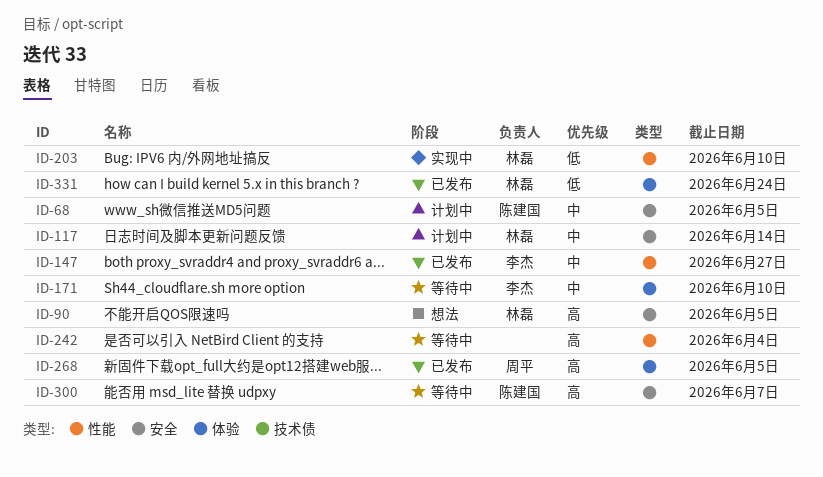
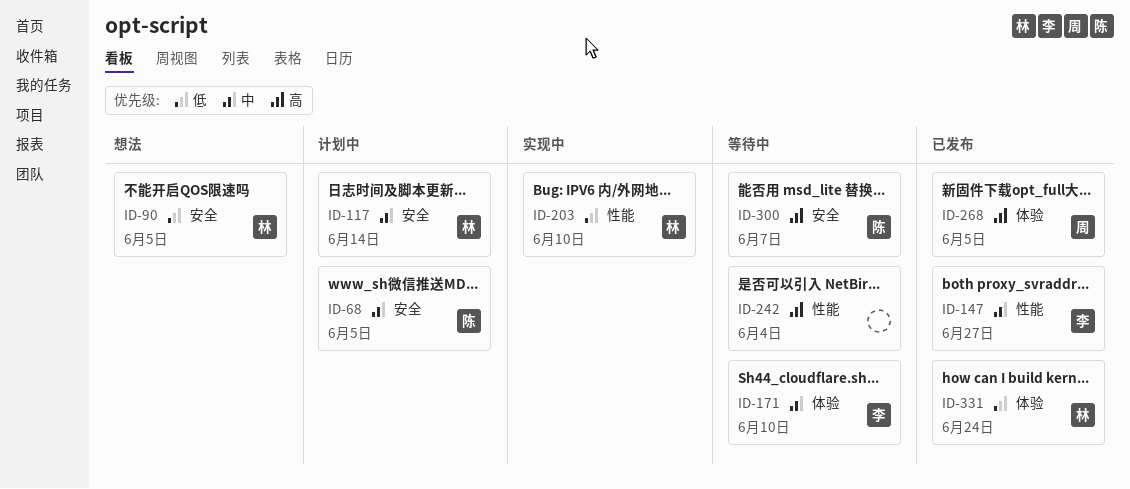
ID-90, priority: 高 -> 低

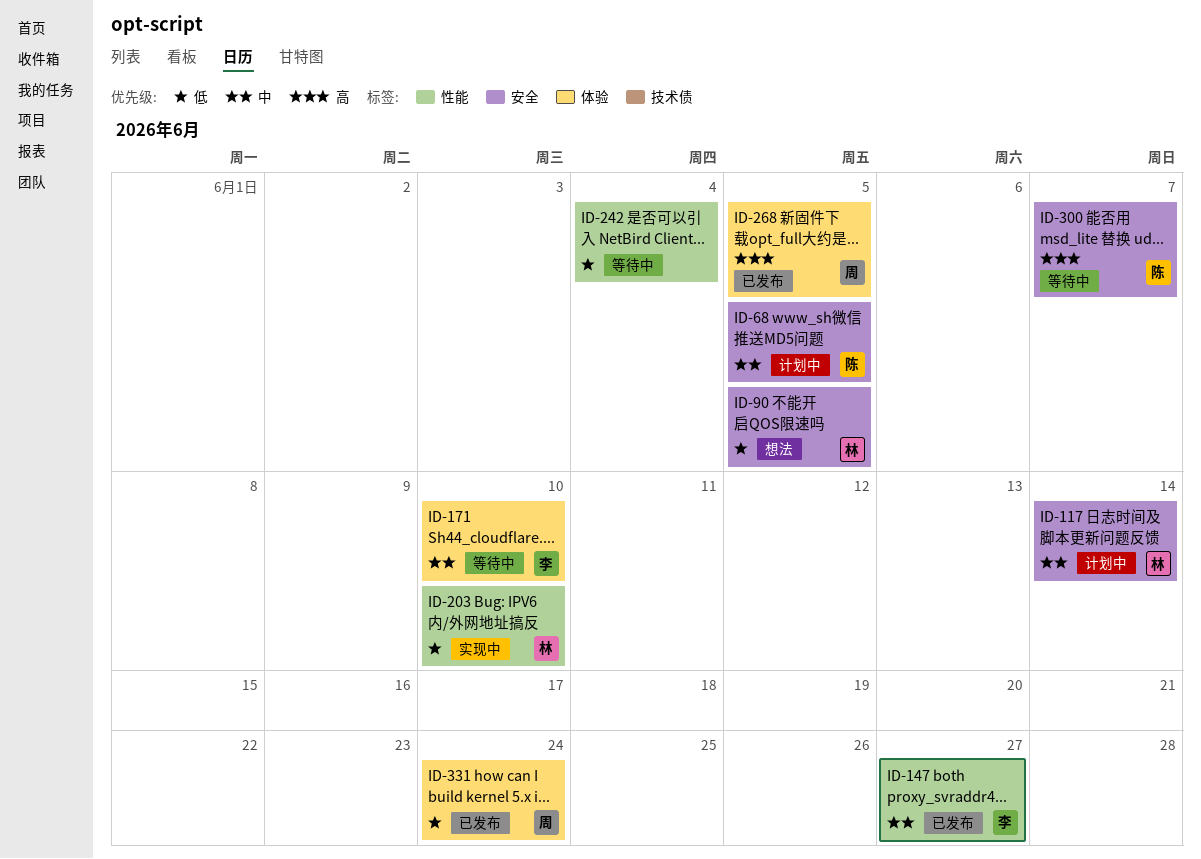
ID-242, priority: 高 -> 低
ID-331, owner: 林 -> 周

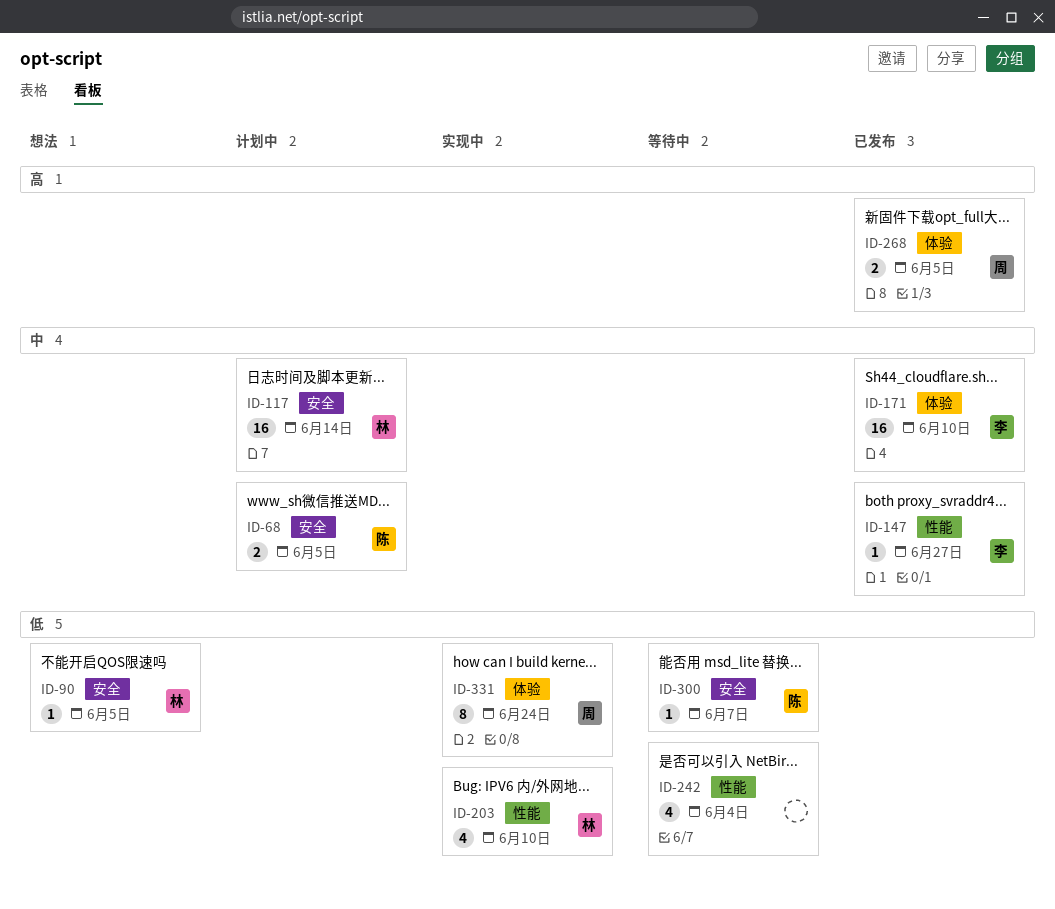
ID-171, status: 等待中 -> 已发布
ID-300, priority: 高 -> 低
ID-331, status: 已发布 -> 实现中

